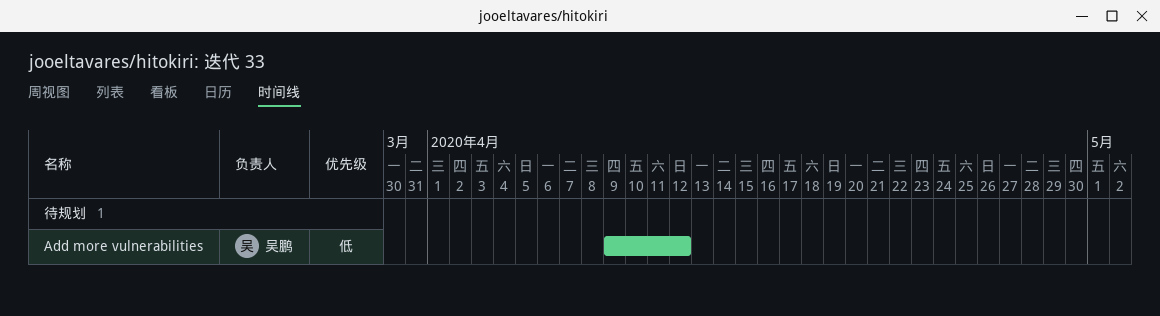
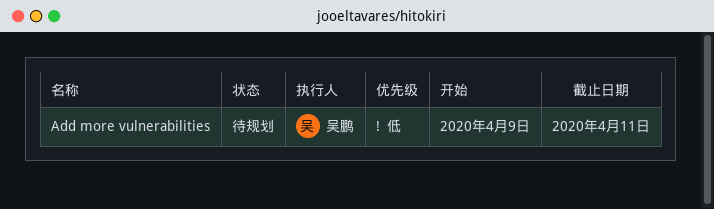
Add more vulnerabilities, due: Apr 12 -> Apr 11

